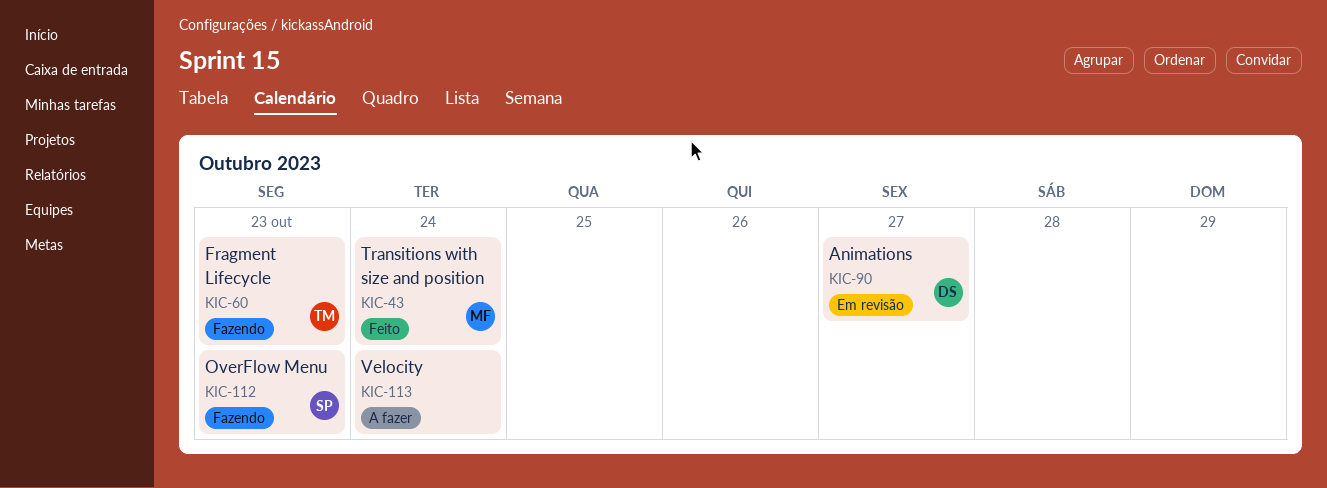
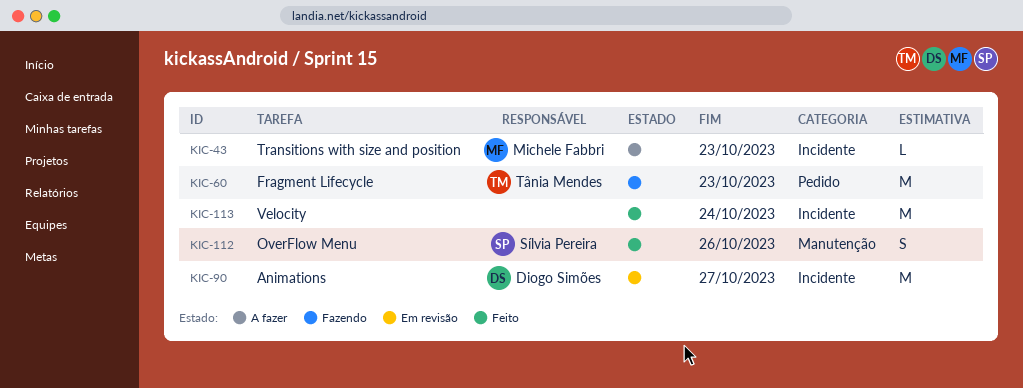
KIC-43, status: Feito -> A fazer
KIC-43, due: Oct 24 -> Oct 23
KIC-112, status: Fazendo -> Feito
KIC-112, due: Oct 23 -> Oct 26
KIC-113, status: A fazer -> Feito

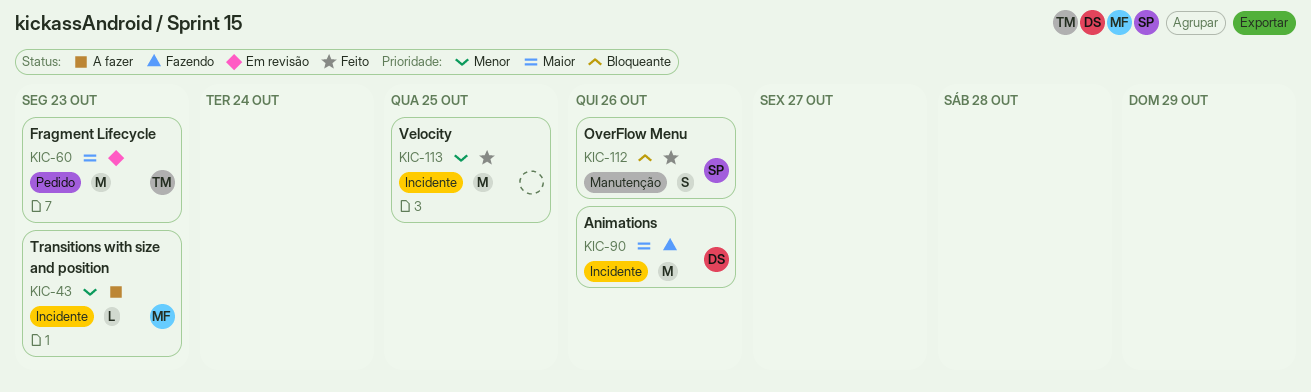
KIC-60, status: Fazendo -> Em revisão
KIC-90, status: Em revisão -> Fazendo
KIC-90, due: Oct 27 -> Oct 26
KIC-113, due: Oct 24 -> Oct 25

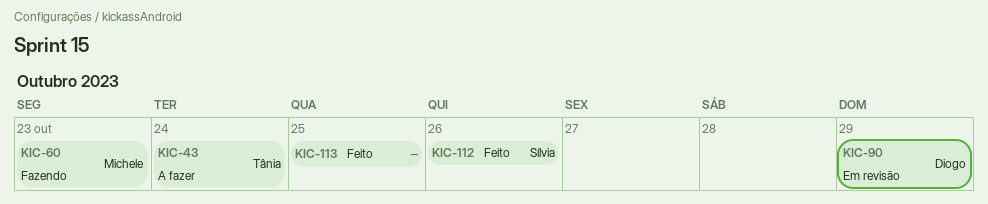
KIC-43, owner: Michele -> Tânia
KIC-43, due: Oct 23 -> Oct 24
KIC-60, status: Em revisão -> Fazendo
KIC-60, owner: Tânia -> Michele
KIC-90, status: Fazendo -> Em revisão
KIC-90, due: Oct 26 -> Oct 29

